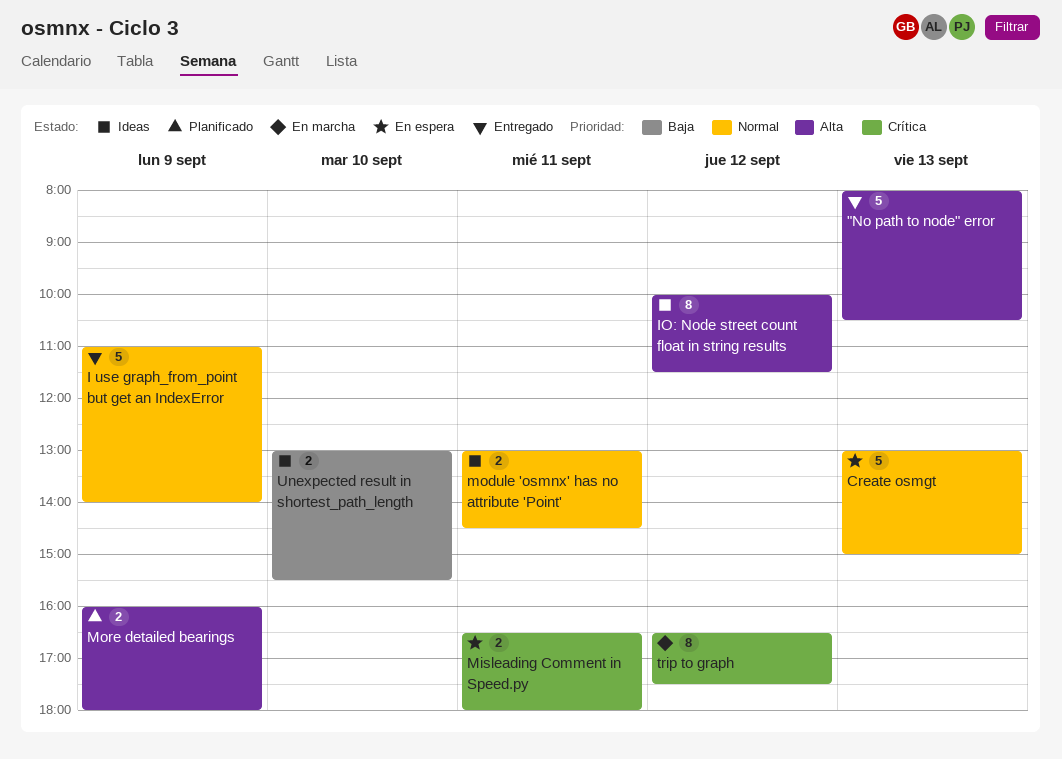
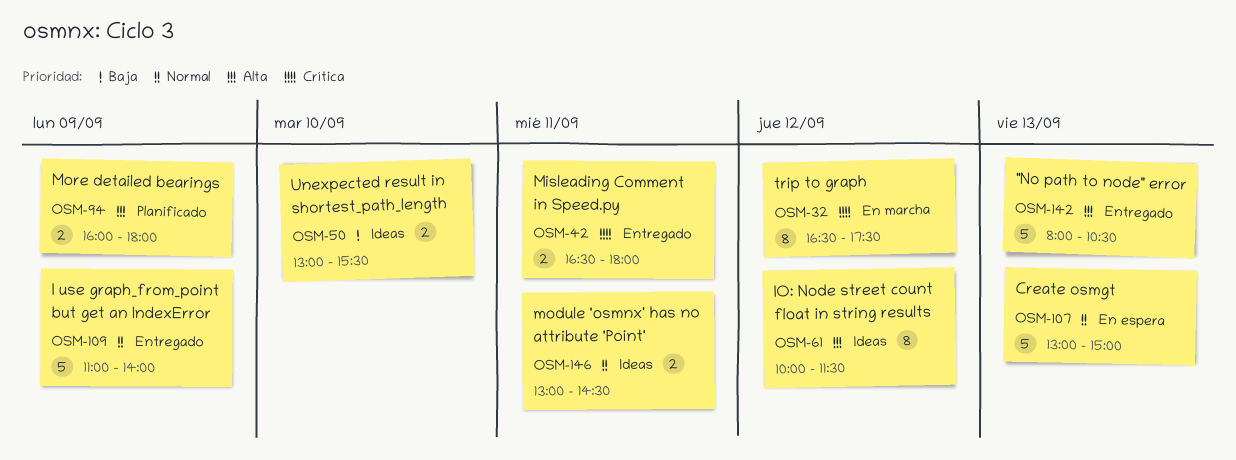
Misleading Comment in Speed.py, status: En espera -> Entregado

